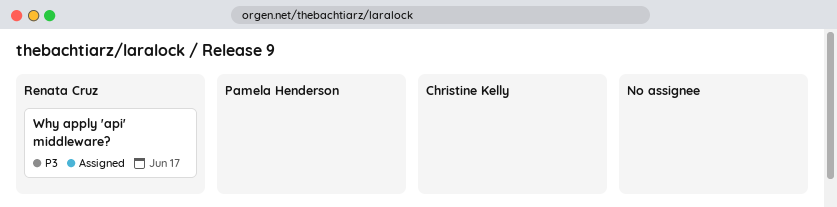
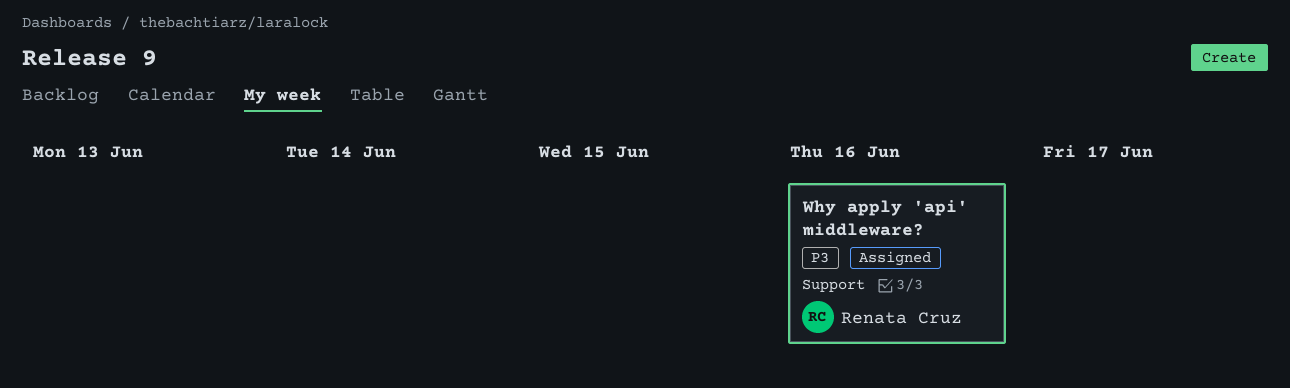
Why apply 'api' middleware?, due: Jun 17 -> Jun 16

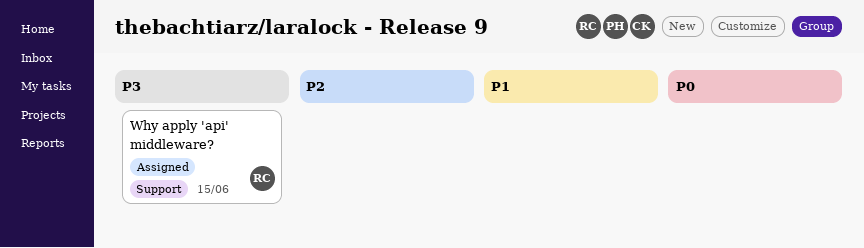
Why apply 'api' middleware?, due: Jun 16 -> Jun 15

